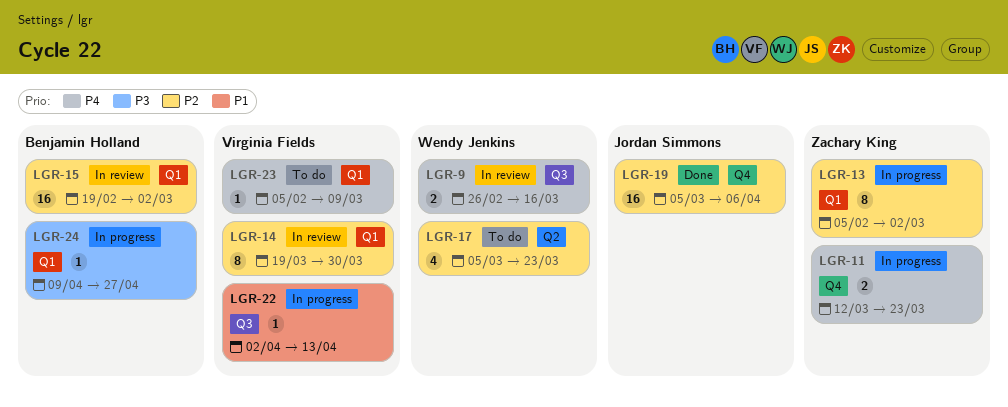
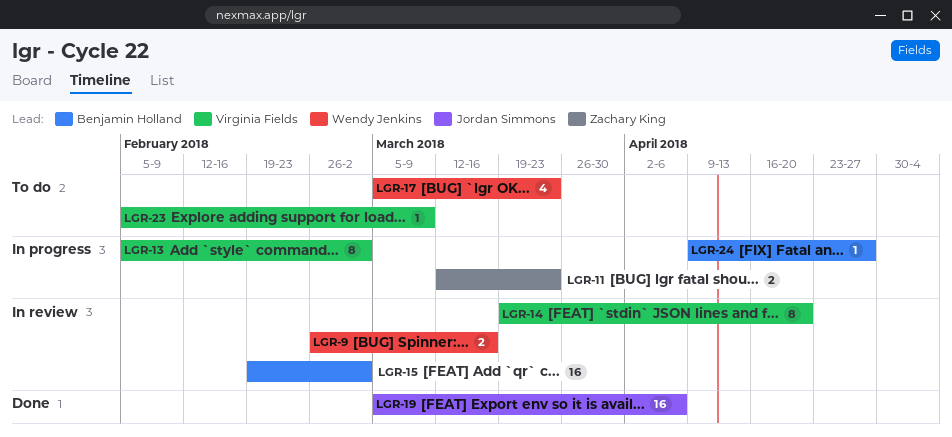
LGR-13, owner: Zachary King -> Virginia Fields
LGR-14, due: Mar 30 -> Apr 20
LGR-22: present -> none

